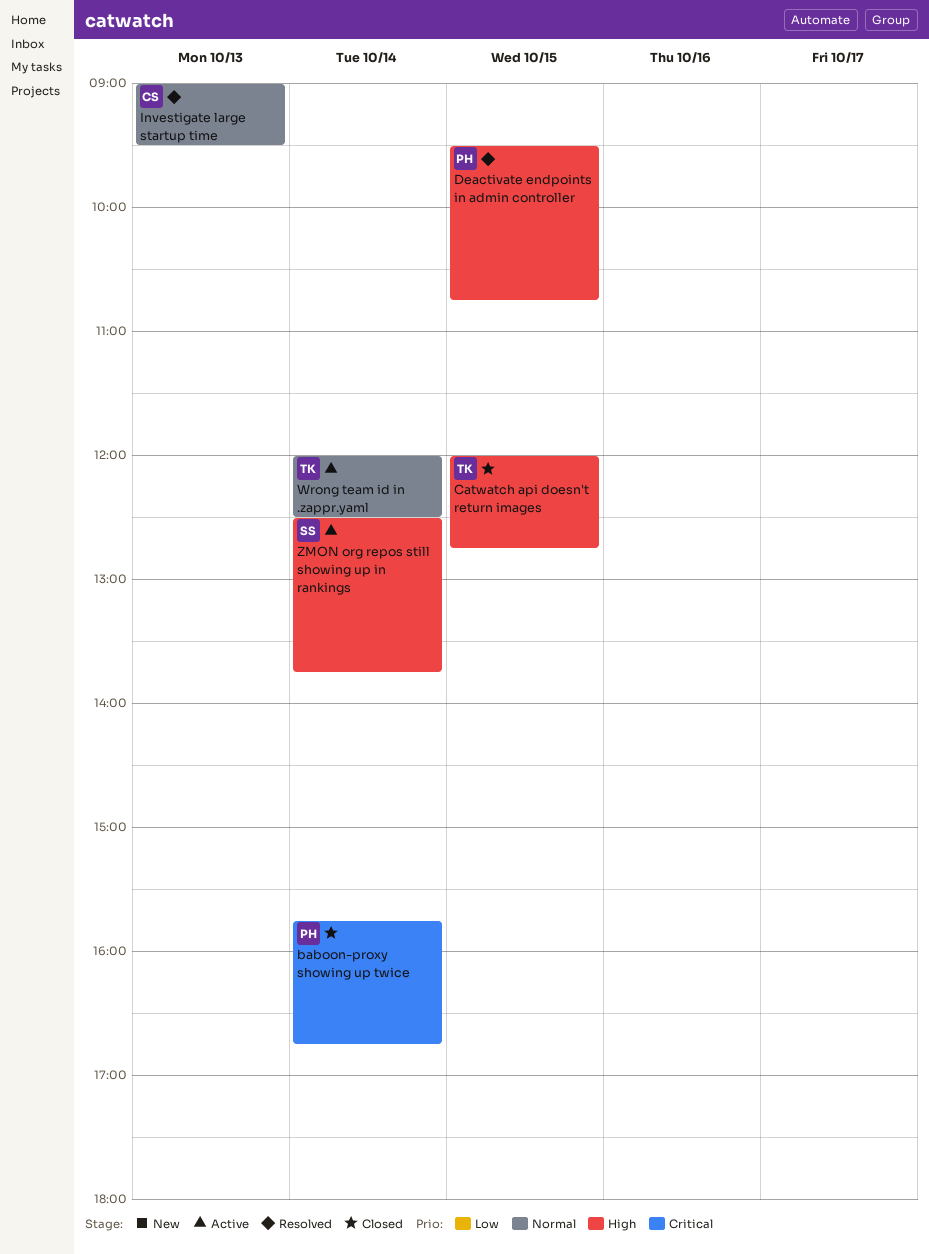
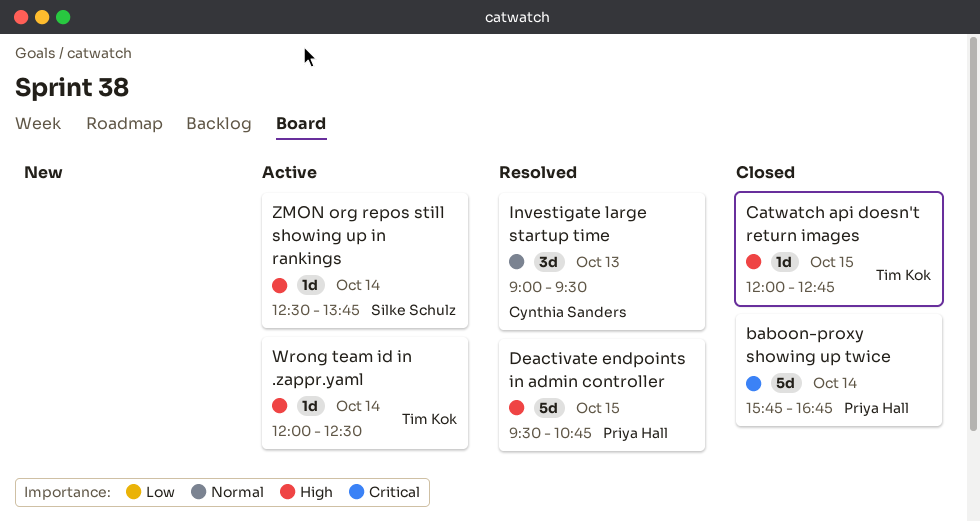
Wrong team id in .zappr.yaml, priority: Normal -> High

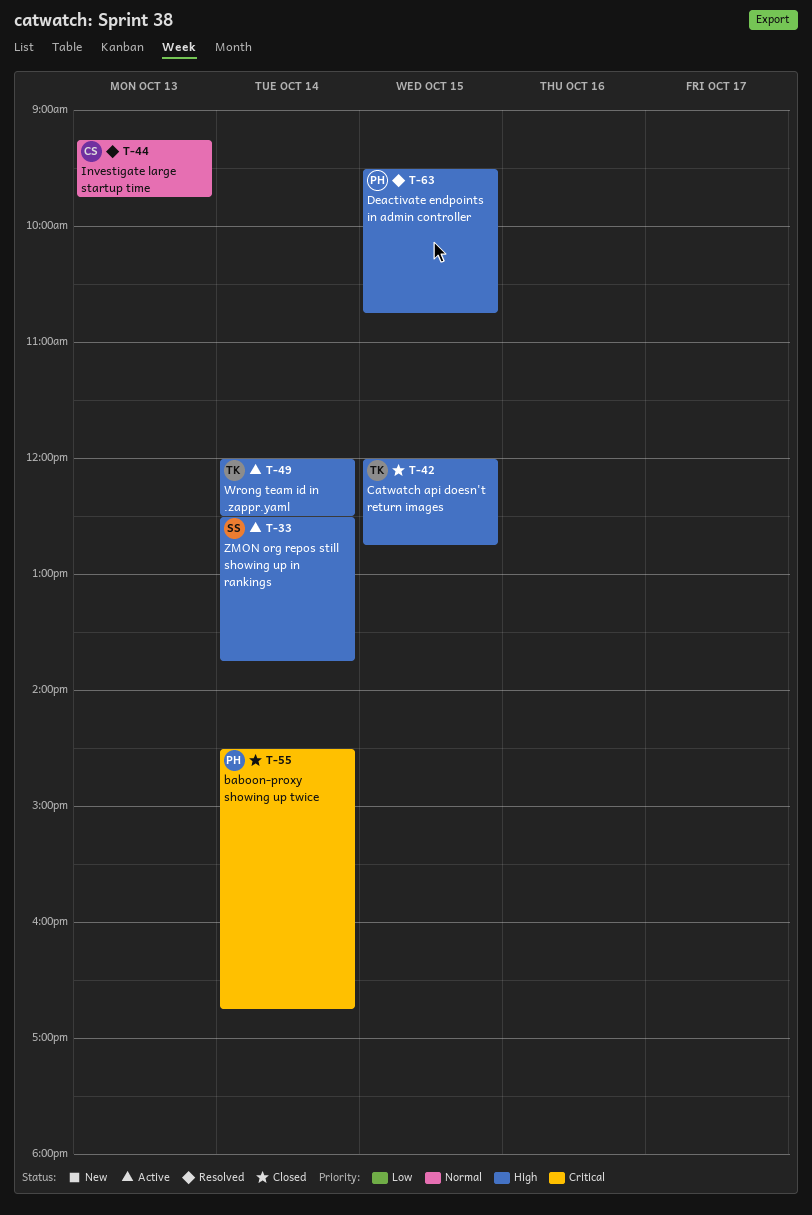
baboon-proxy showing up twice, begins: 15:45 -> 14:30
Investigate large startup time, begins: 09:00 -> 09:15
Investigate large startup time, ends: 09:30 -> 09:45

